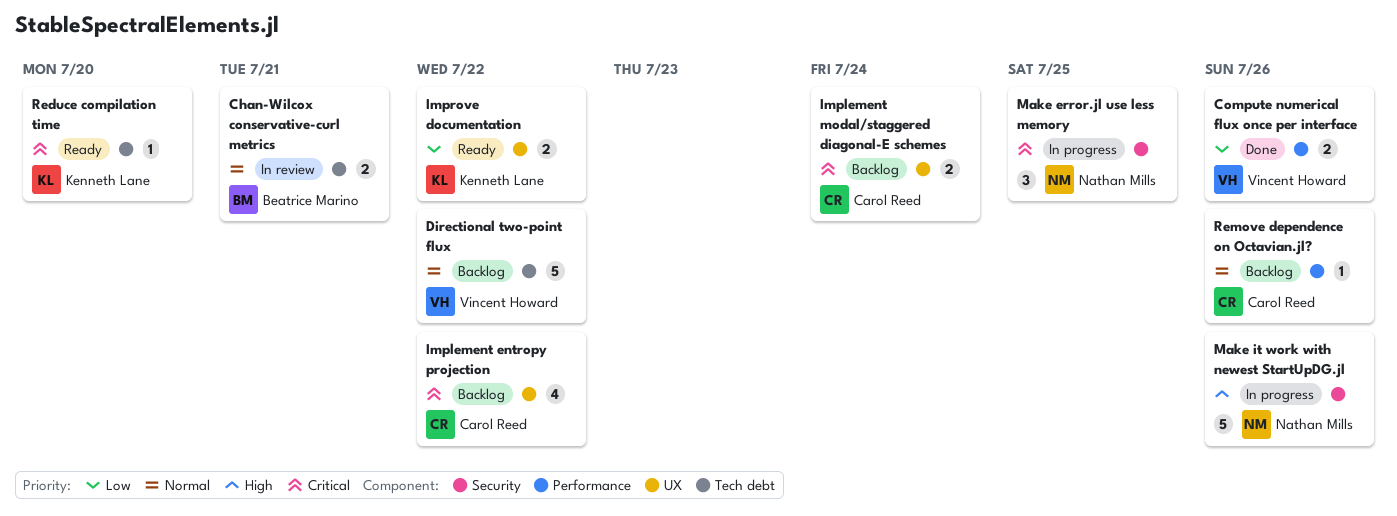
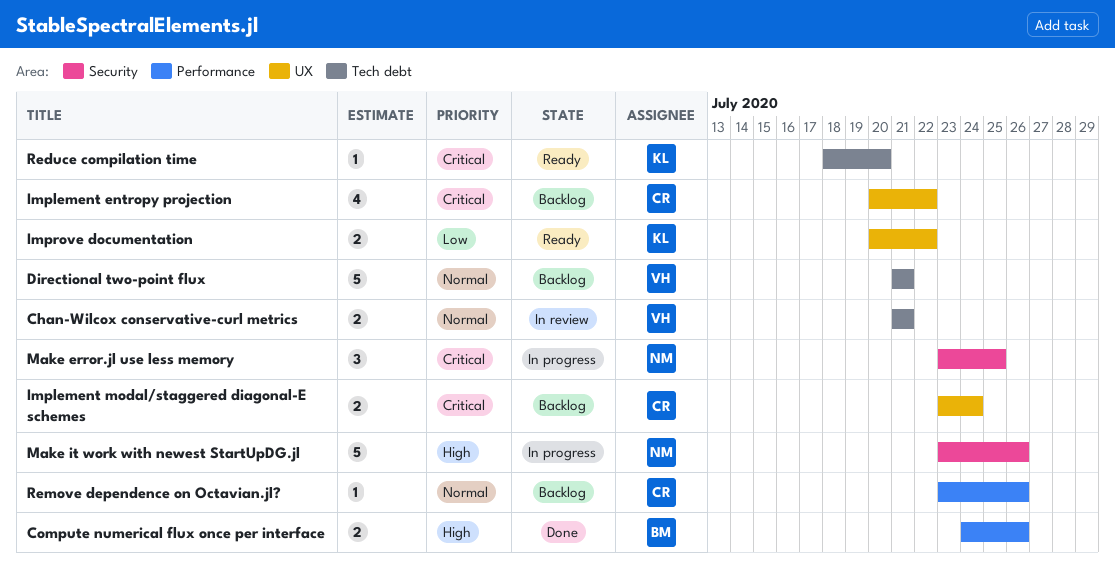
Chan-Wilcox conservative-curl metrics, owner: Beatrice Marino -> Vincent Howard
Compute numerical flux once per interface, owner: Vincent Howard -> Beatrice Marino
Compute numerical flux once per interface, priority: Low -> High
Directional two-point flux, due: Jul 22 -> Jul 21

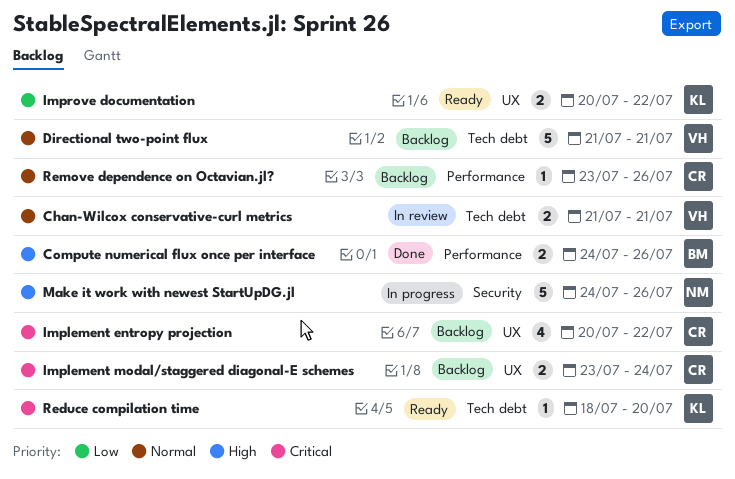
Make error.jl use less memory: present -> none
Make it work with newest StartUpDG.jl, start: Jul 23 -> Jul 24

